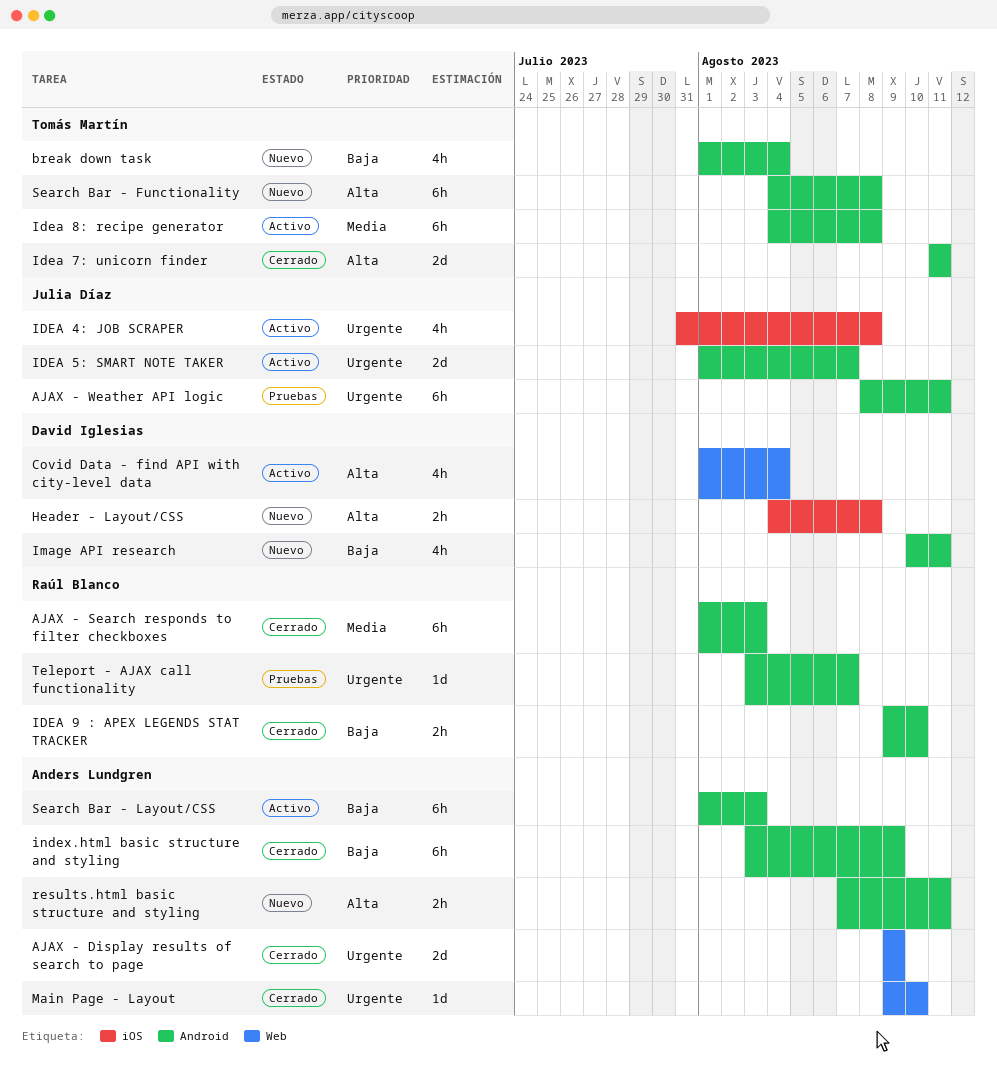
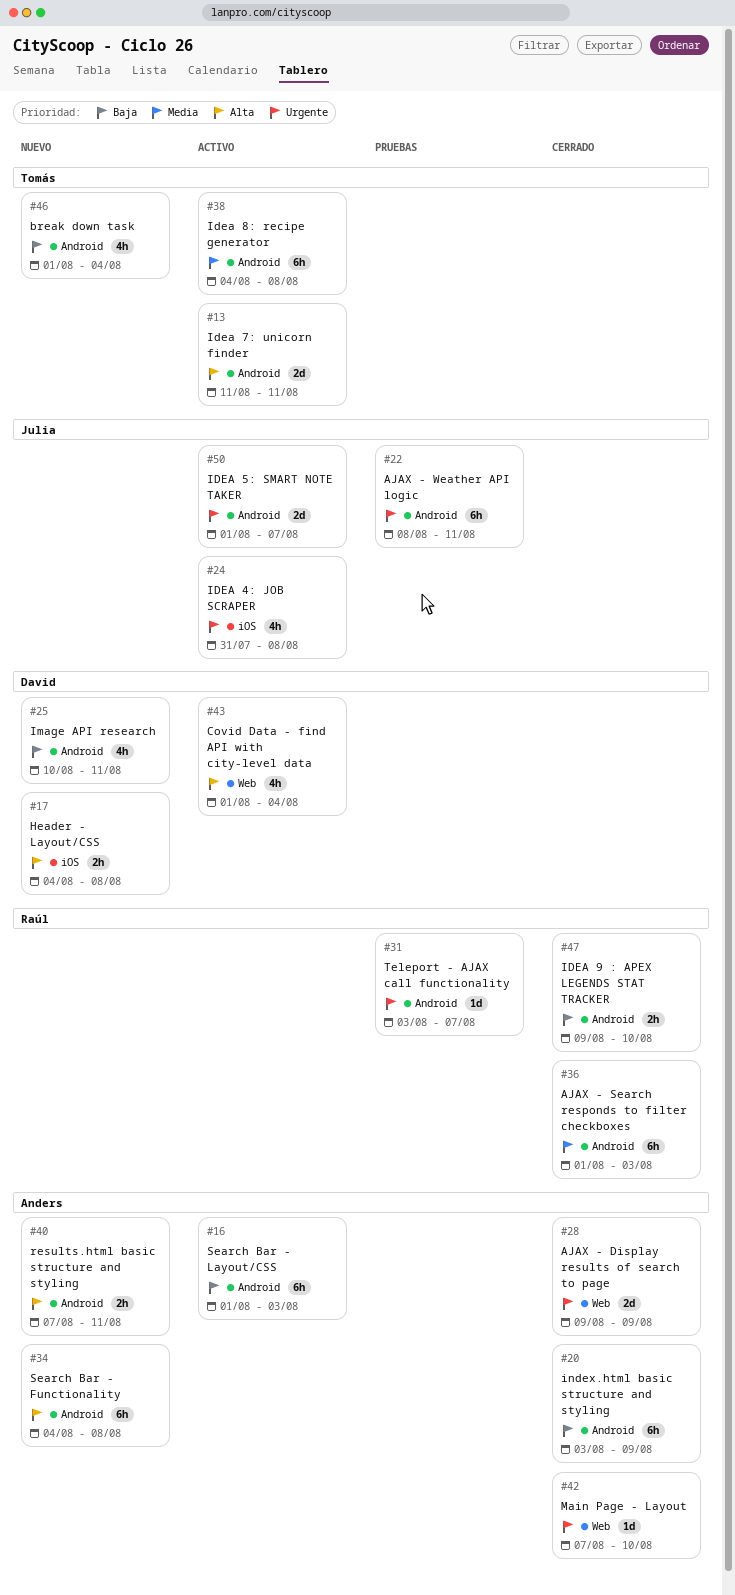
Idea 7: unicorn finder, status: Cerrado -> Activo
Main Page - Layout, start: Aug 9 -> Aug 7
Search Bar - Functionality, owner: Tomás Martín -> Anders Lundgren

